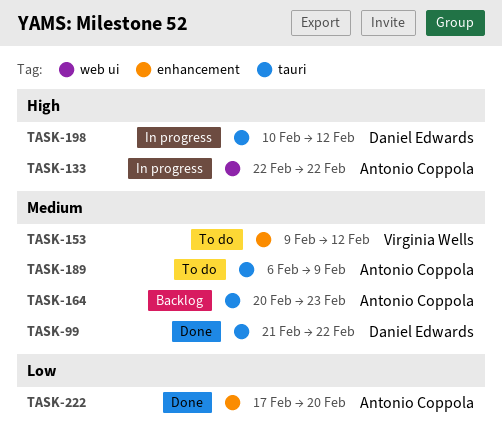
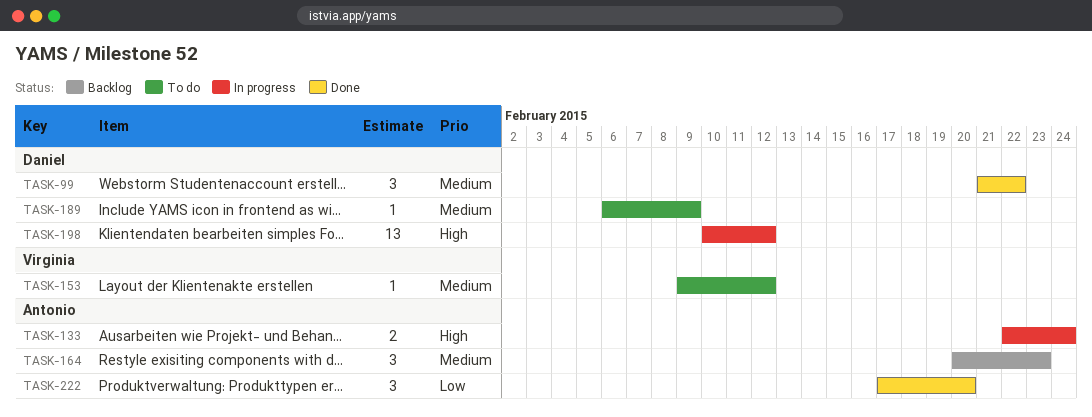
TASK-133, due: Feb 22 -> Feb 24
TASK-189, owner: Antonio Coppola -> Daniel Edwards

